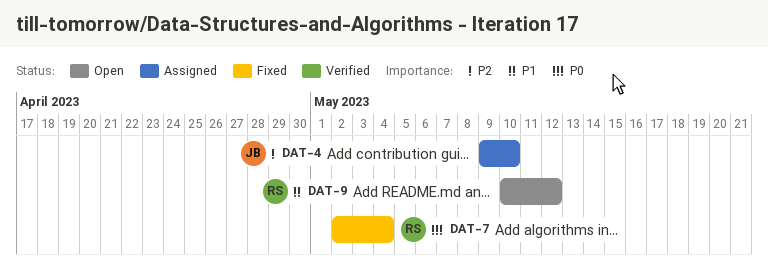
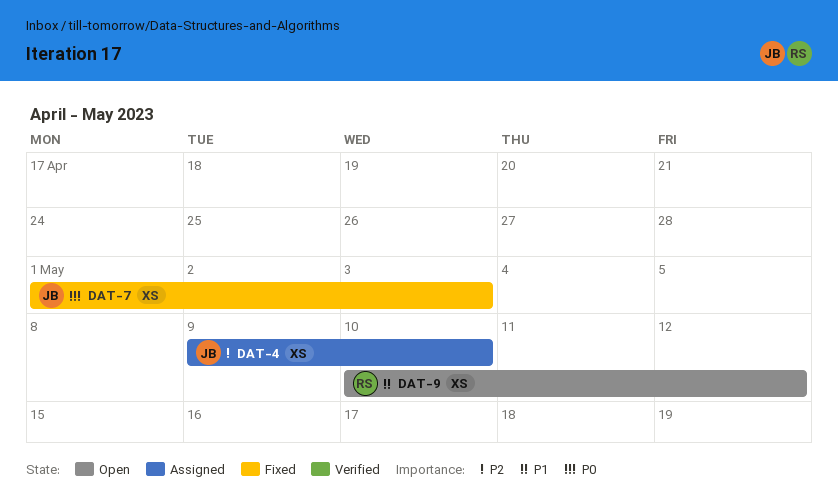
DAT-7, owner: RS -> JB
DAT-7, start: May 2 -> May 1
DAT-7, due: May 4 -> May 3

